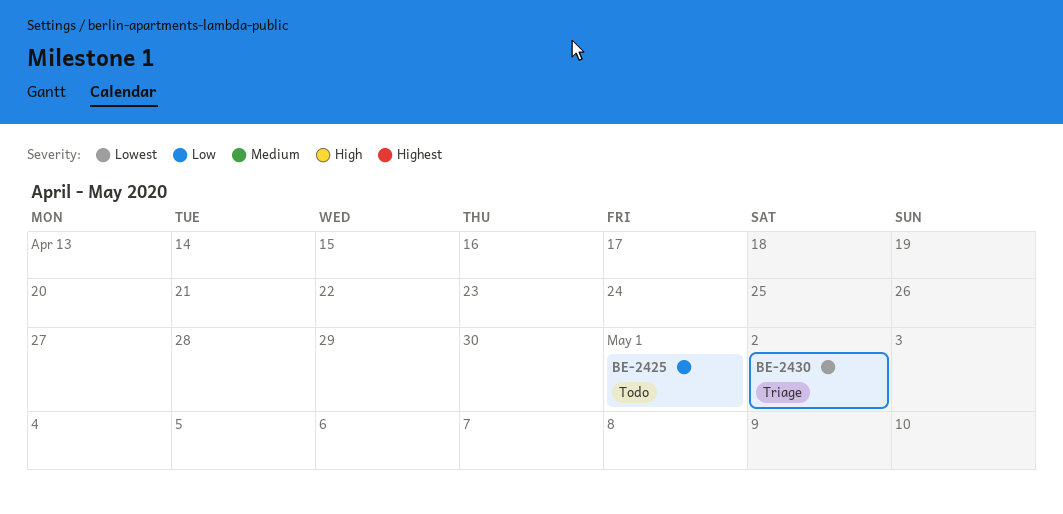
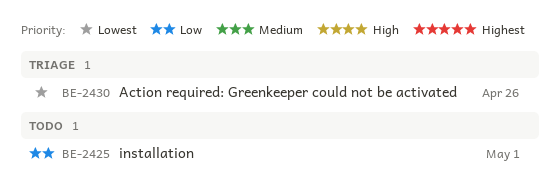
BE-2430, due: May 2 -> Apr 26

